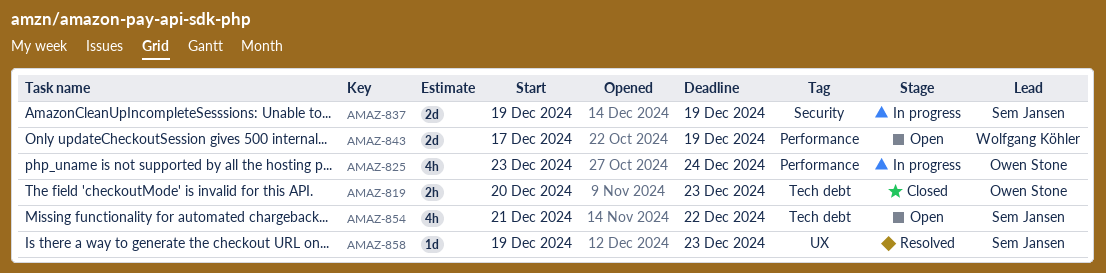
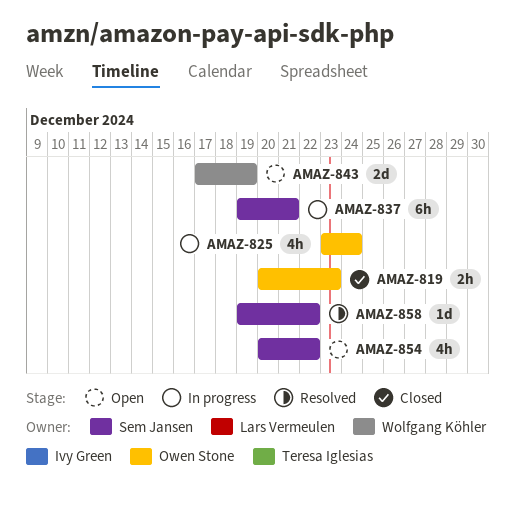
AMAZ-837, estimate: 2d -> 6h
AMAZ-837, due: Dec 19 -> Dec 21
AMAZ-854, start: Dec 21 -> Dec 20
AMAZ-858, due: Dec 23 -> Dec 22

